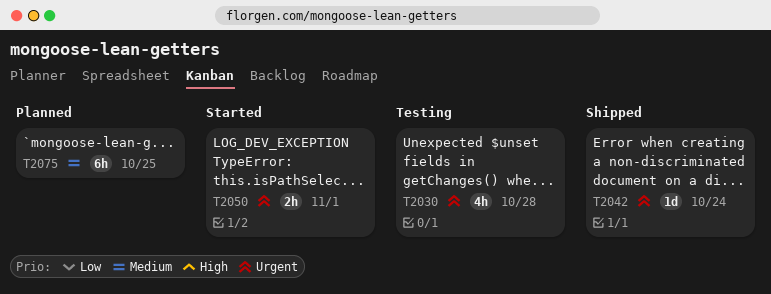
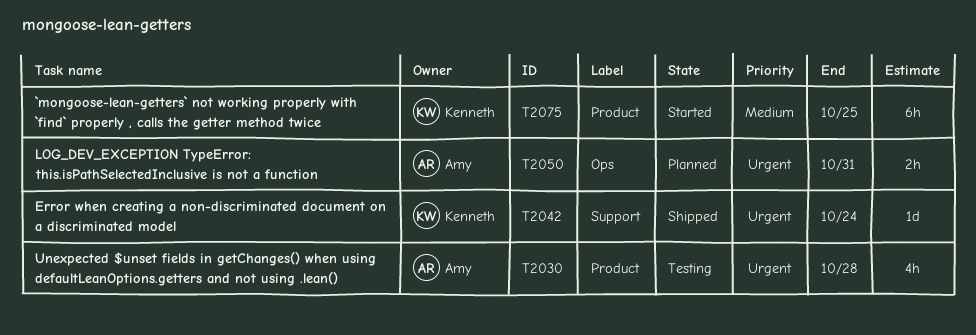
T2050, status: Started -> Planned
T2050, due: Nov 1 -> Oct 31
T2075, status: Planned -> Started

